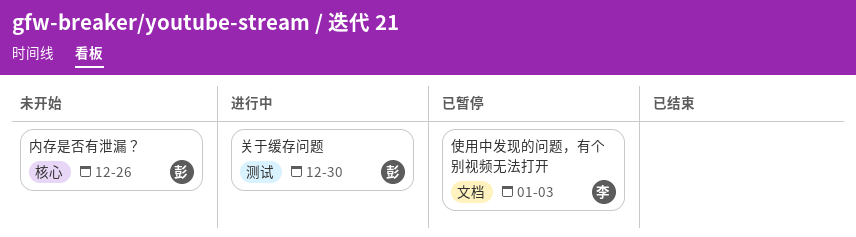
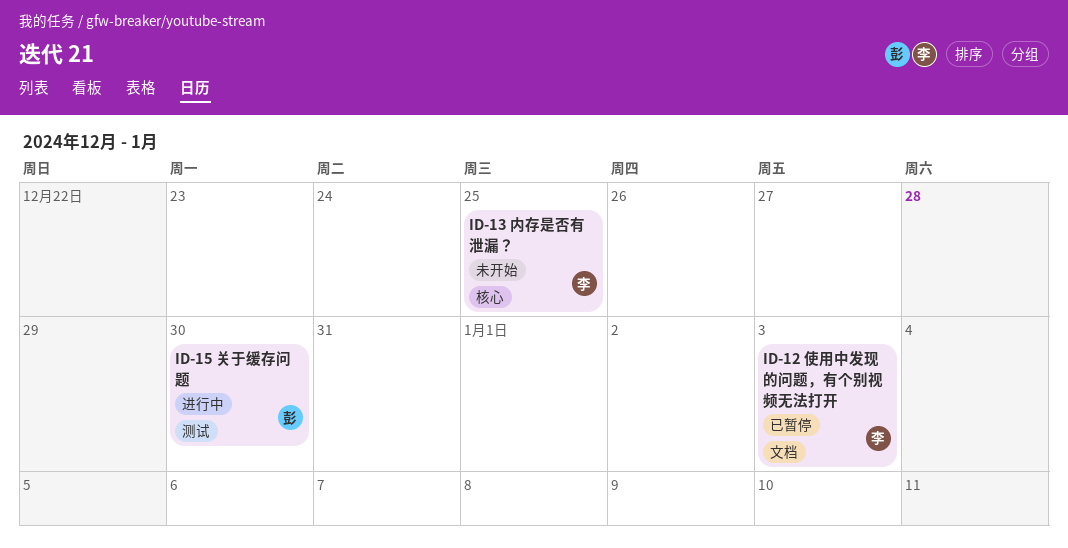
内存是否有泄漏？, owner: 彭 -> 李
内存是否有泄漏？, due: Dec 26 -> Dec 25

